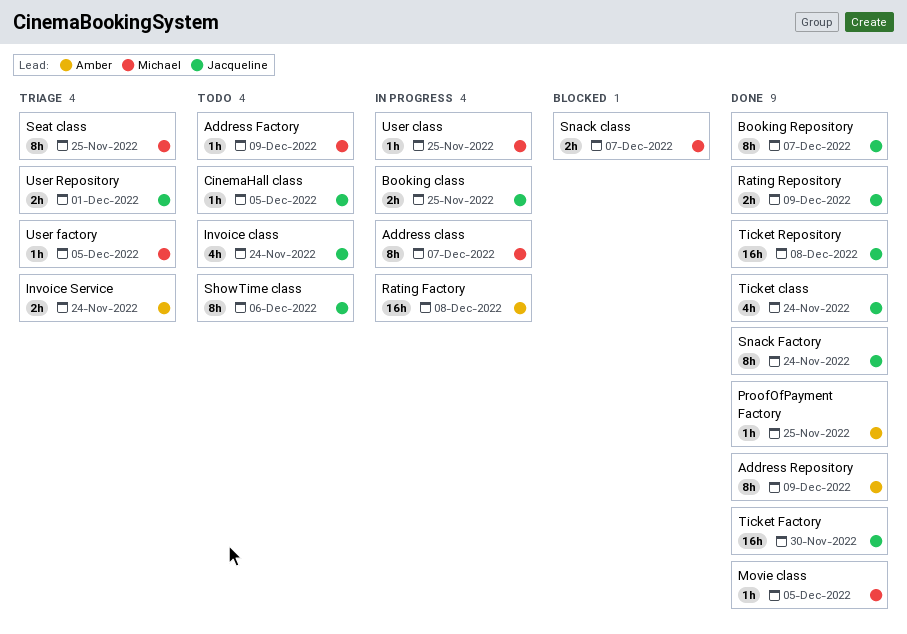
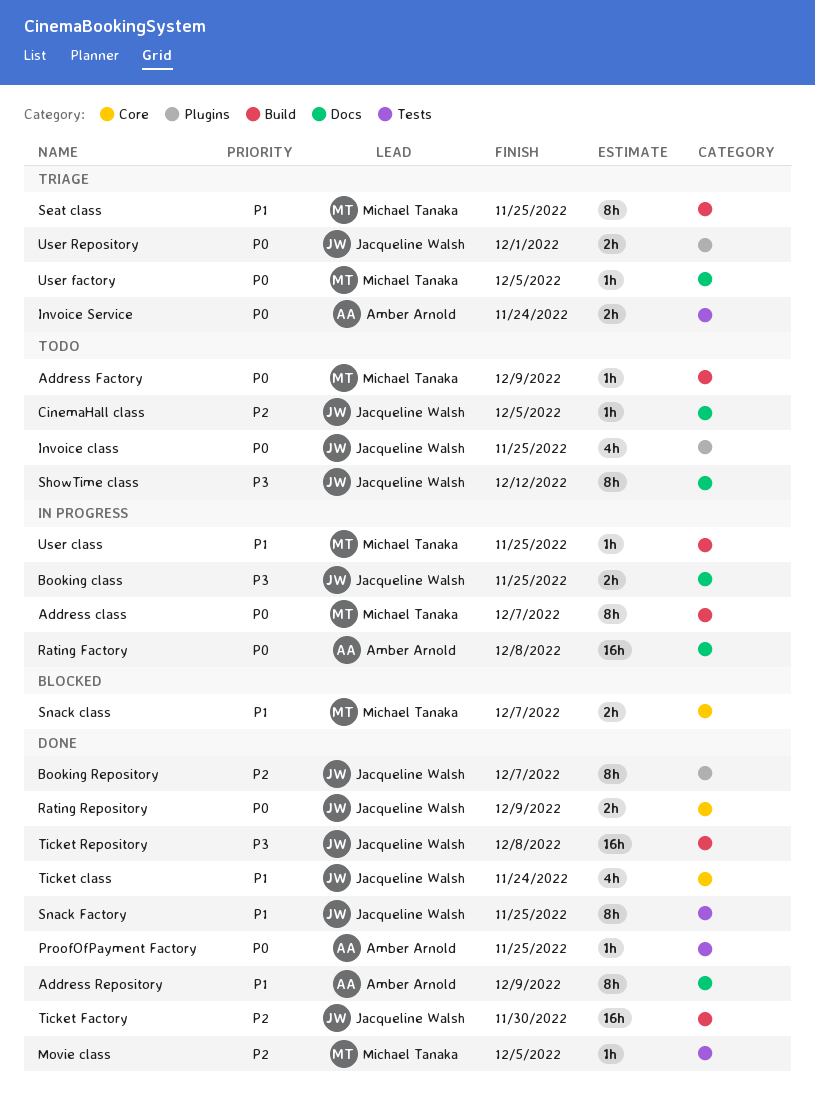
Invoice class, due: Nov 24 -> Nov 25
ShowTime class, due: Dec 6 -> Dec 12
Snack Factory, due: Nov 24 -> Nov 25

